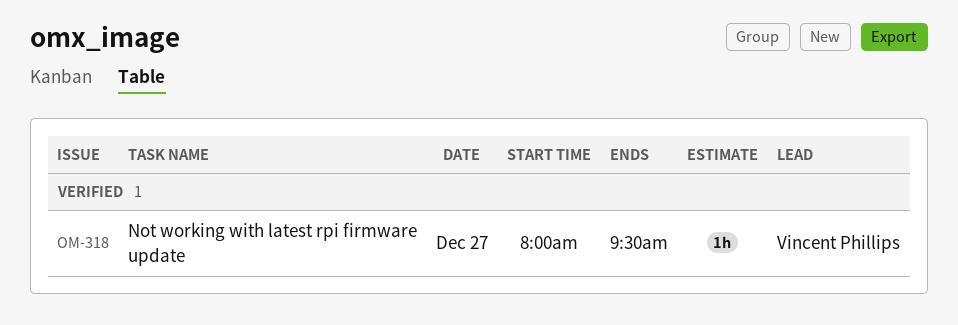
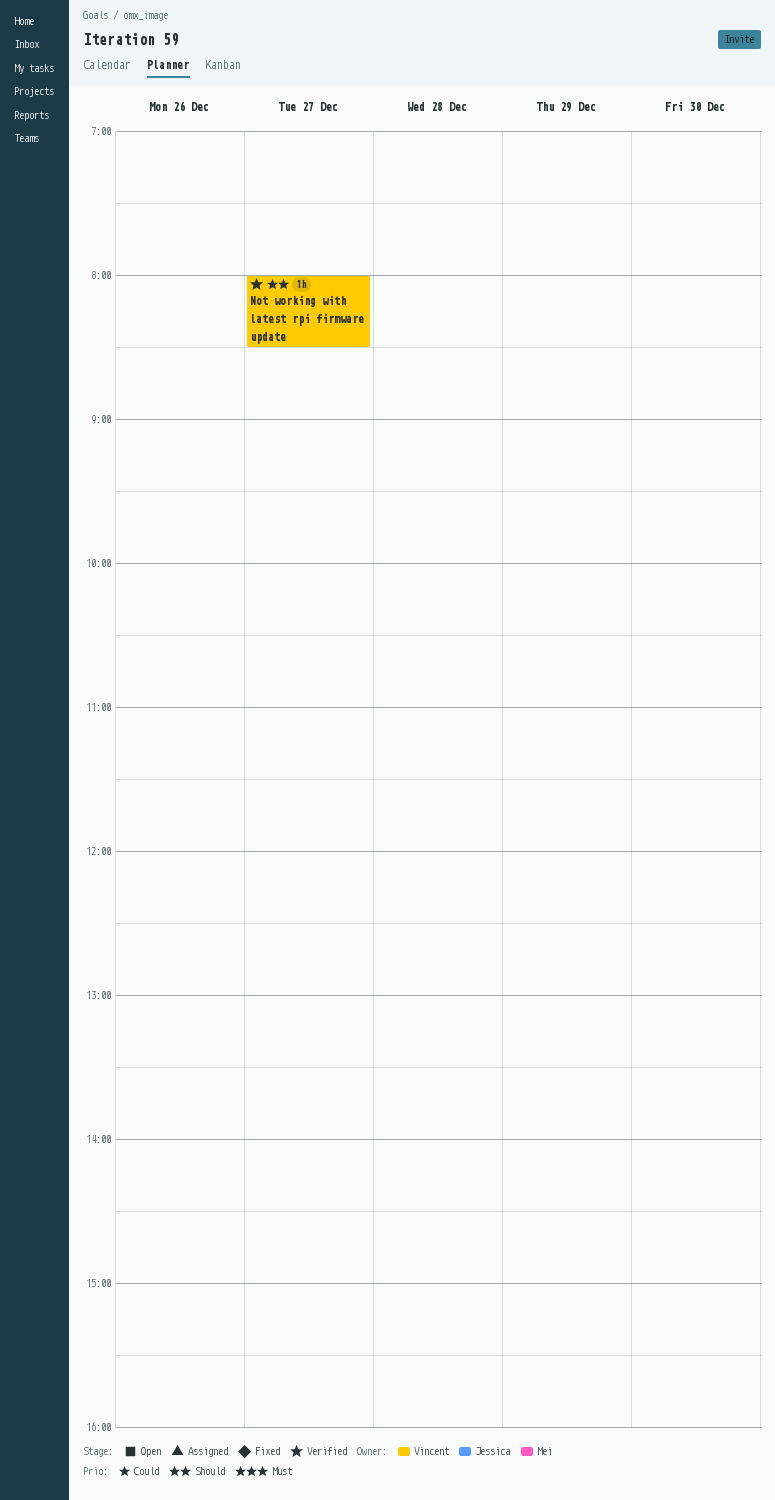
Not working with latest rpi firmware update, ends: 09:30 -> 08:30

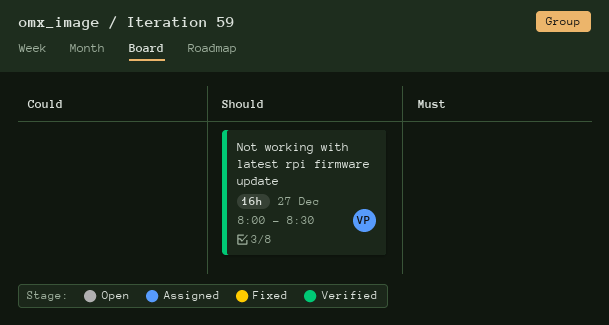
Not working with latest rpi firmware update, estimate: 1h -> 16h

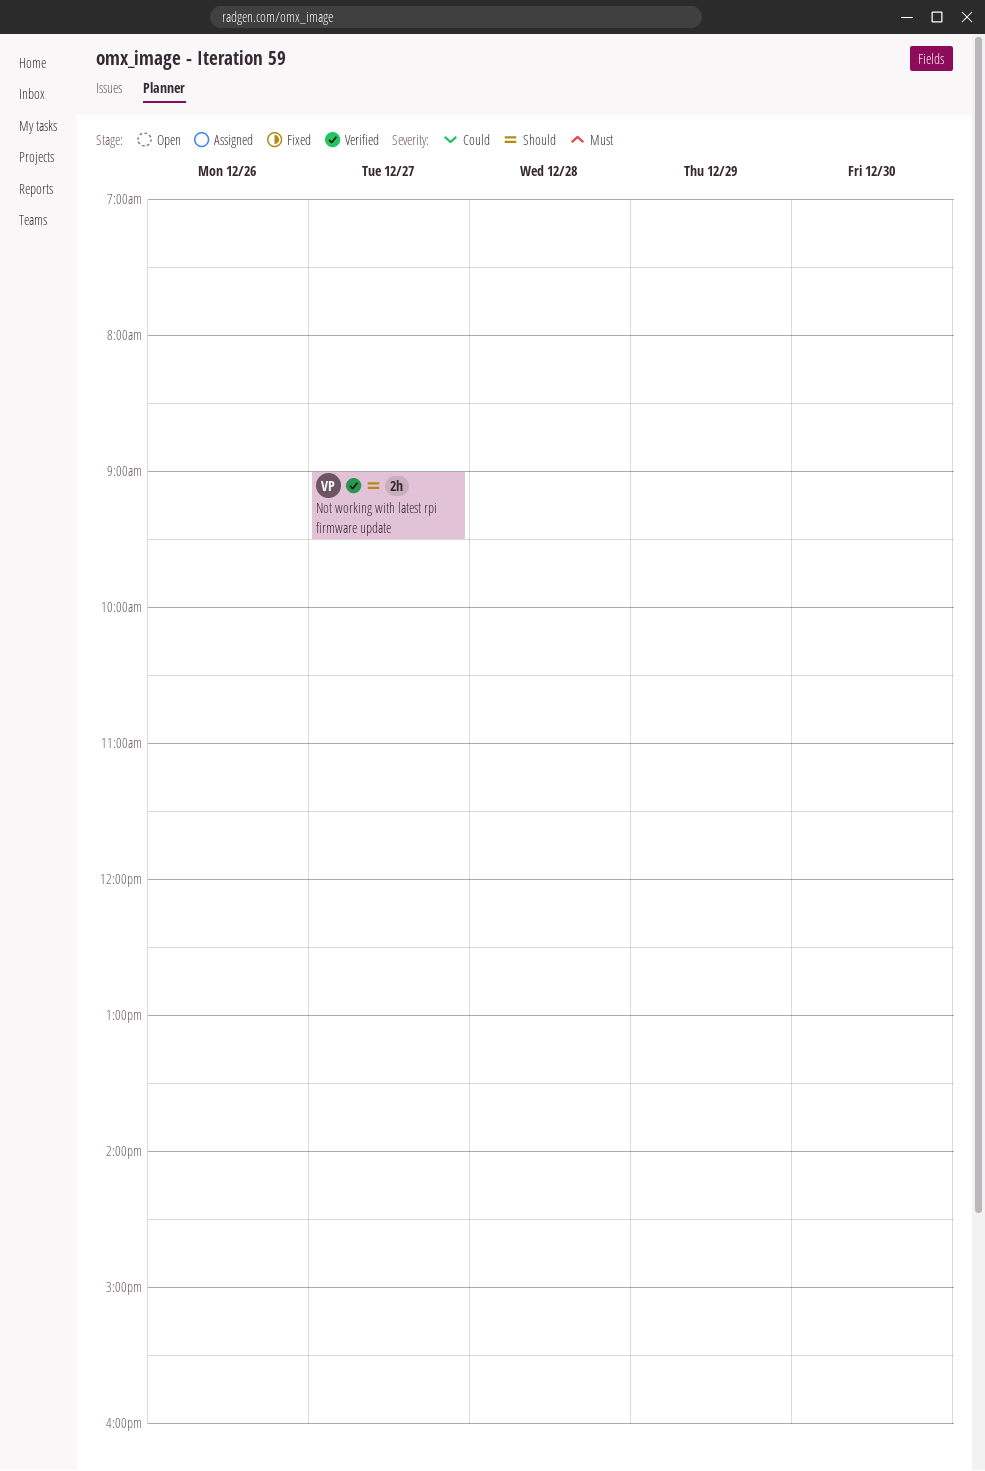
Not working with latest rpi firmware update, estimate: 16h -> 2h
Not working with latest rpi firmware update, begins: 08:00 -> 09:00
Not working with latest rpi firmware update, ends: 08:30 -> 09:30

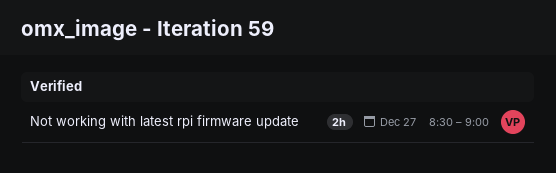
Not working with latest rpi firmware update, begins: 09:00 -> 08:30
Not working with latest rpi firmware update, ends: 09:30 -> 09:00

